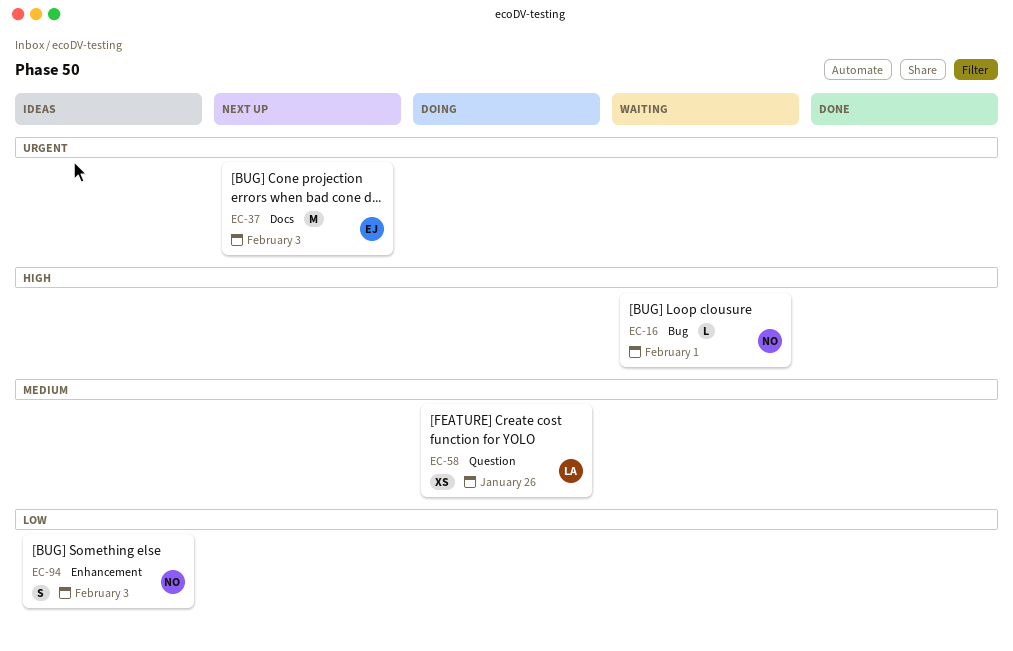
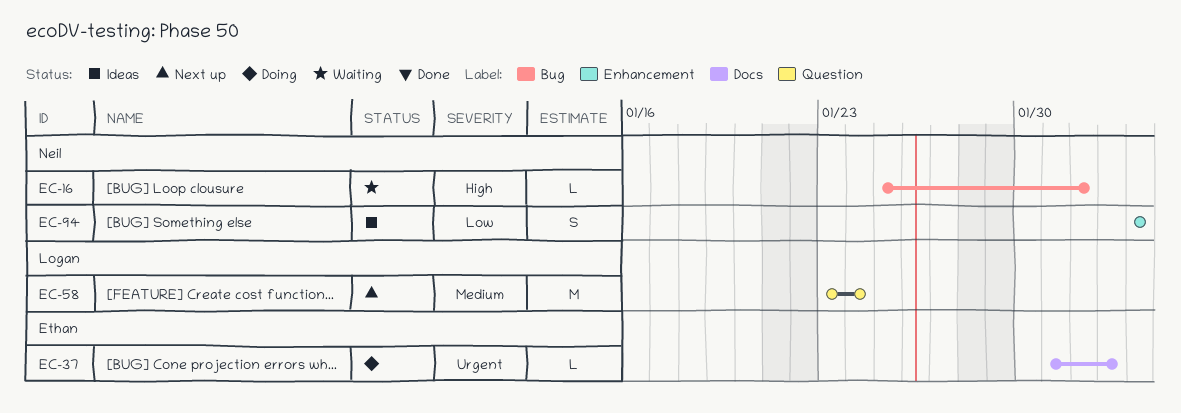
EC-37, status: Next up -> Doing
EC-37, estimate: M -> L
EC-37, due: Feb 3 -> Feb 2
EC-58, status: Doing -> Next up
EC-58, estimate: XS -> M
EC-58, due: Jan 26 -> Jan 24

